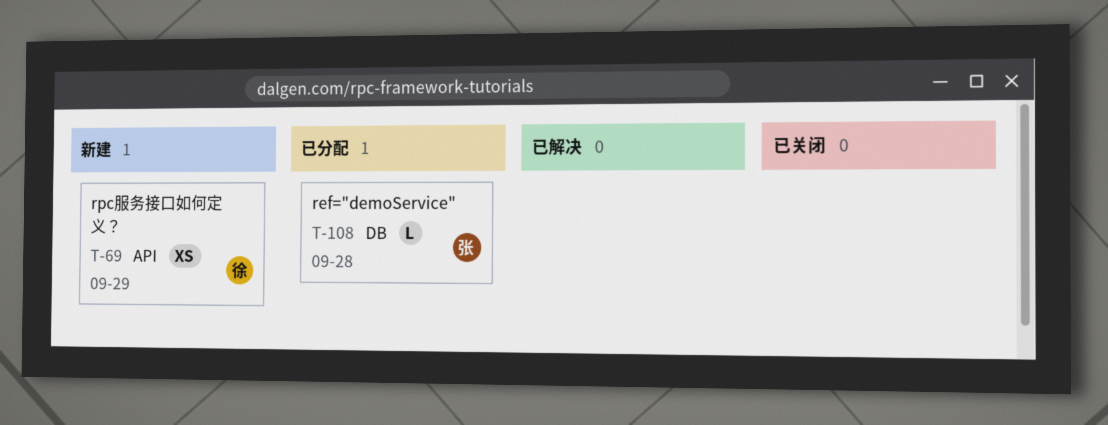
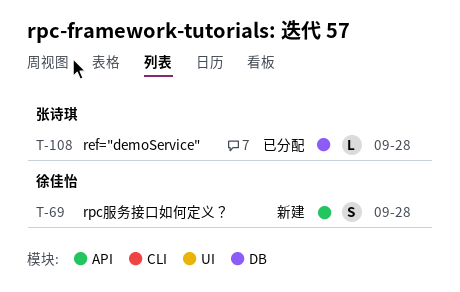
T-69, estimate: XS -> S
T-69, due: Sep 29 -> Sep 28

